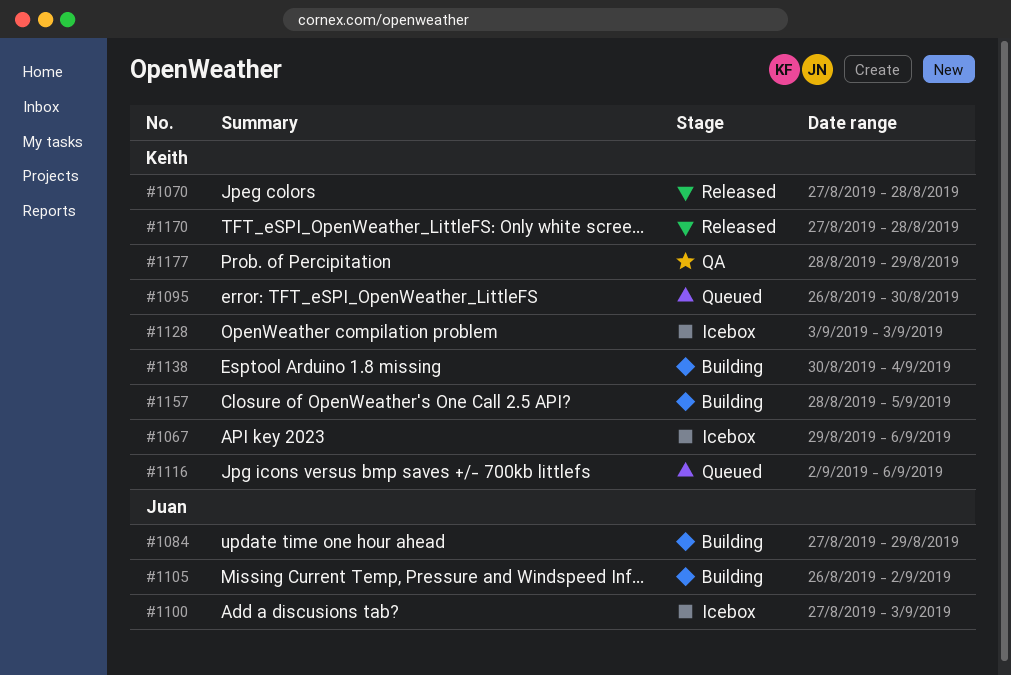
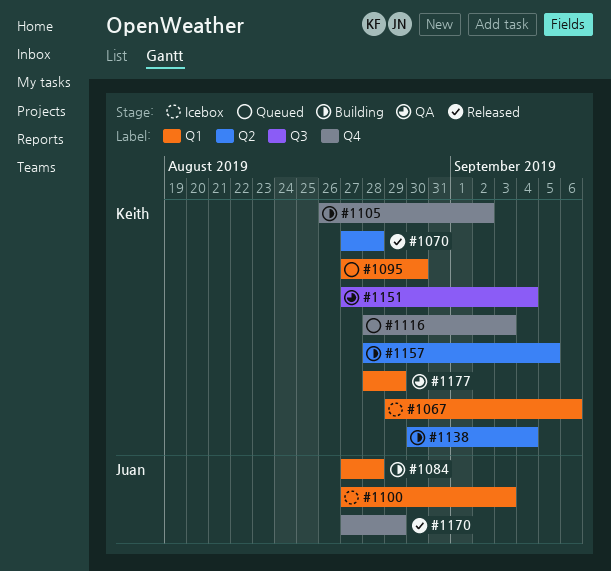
#1084, due: Aug 29 -> Aug 28
#1095, start: Aug 26 -> Aug 27
#1105, owner: Juan -> Keith
#1116, start: Sep 2 -> Aug 28
#1116, due: Sep 6 -> Sep 3
#1128: present -> none
#1151: none -> present
#1170, owner: Keith -> Juan
#1170, due: Aug 28 -> Aug 29

